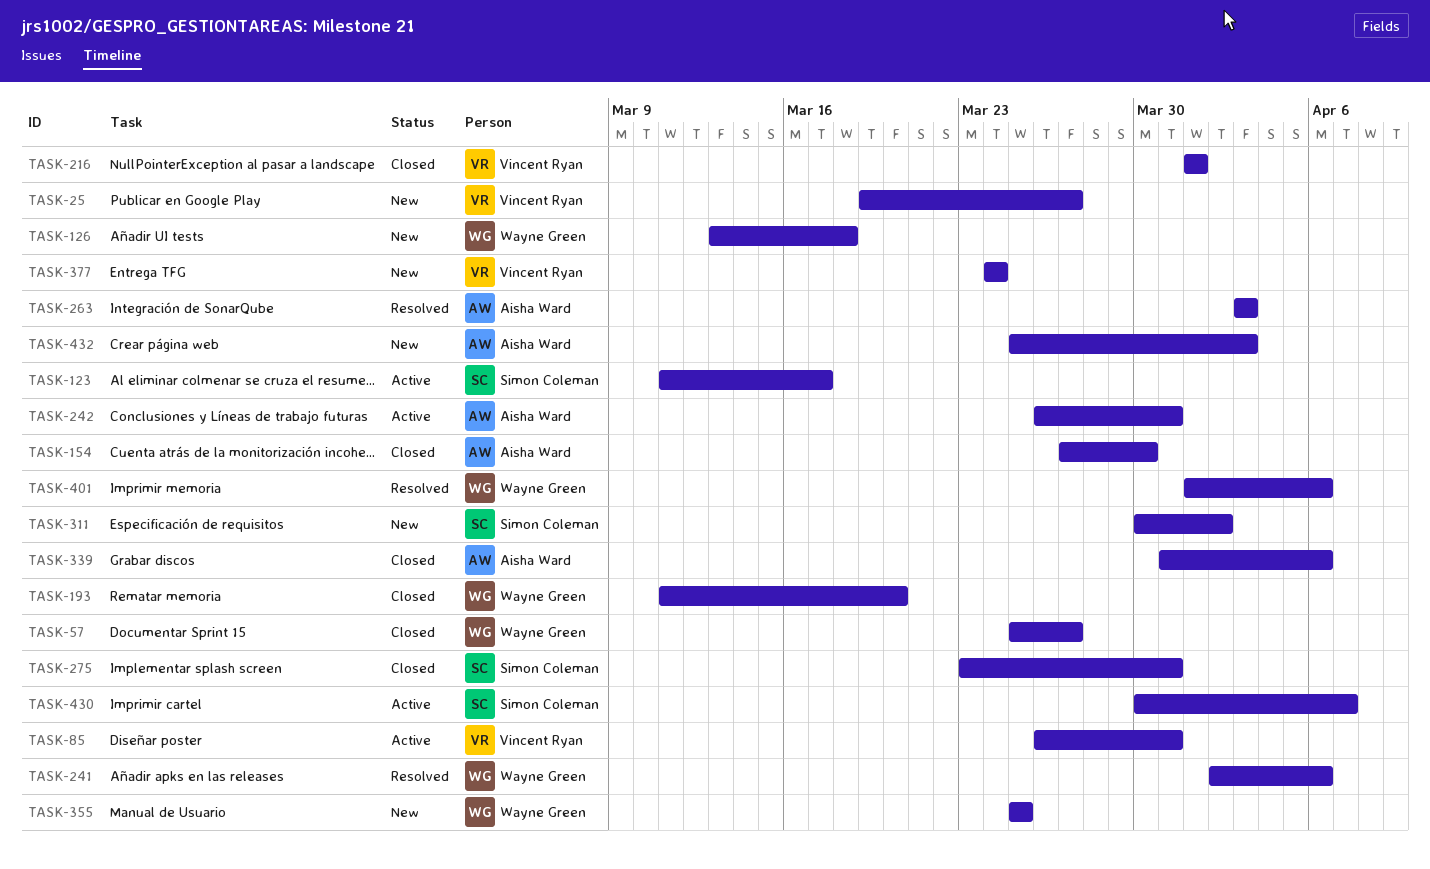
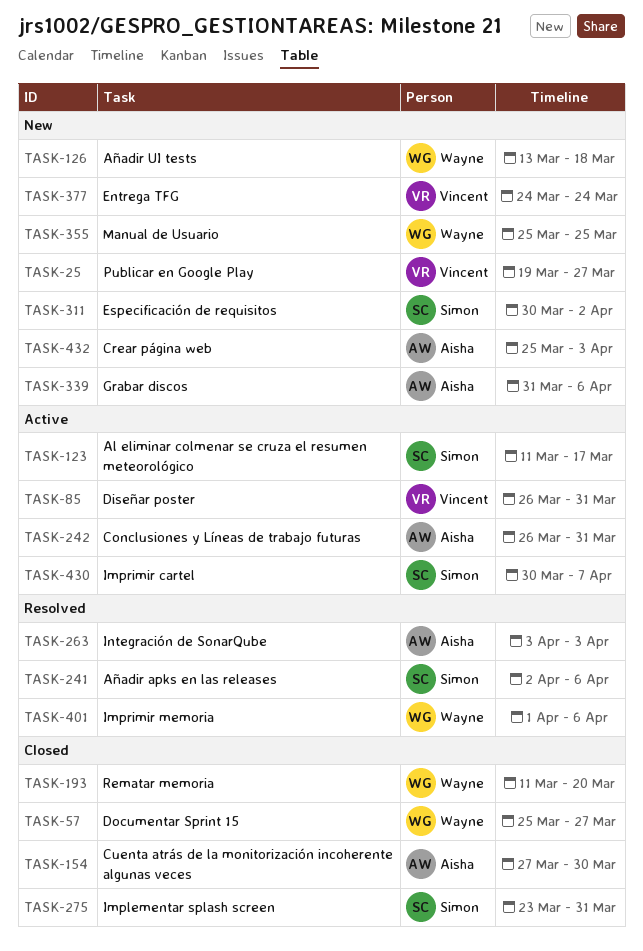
TASK-216: present -> none
TASK-241, owner: Wayne Green -> Simon Coleman
TASK-339, status: Closed -> New

